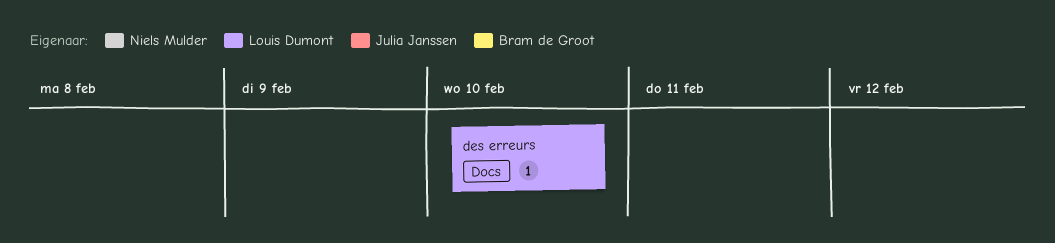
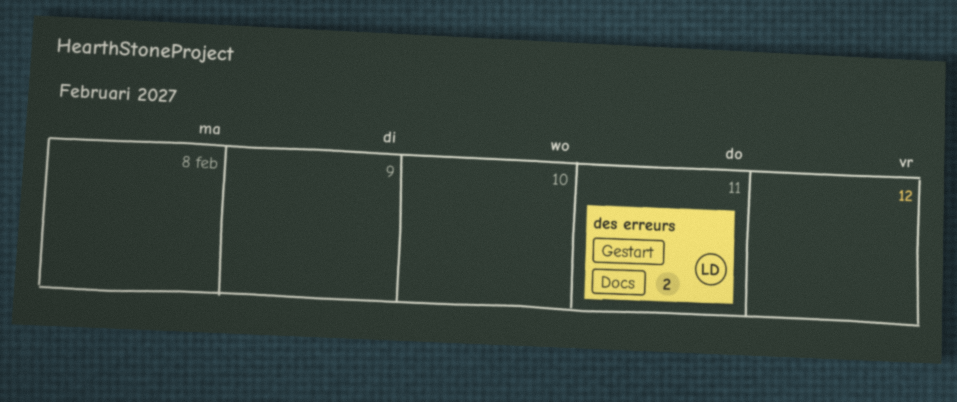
des erreurs, estimate: 1 -> 2
des erreurs, due: Feb 10 -> Feb 11

